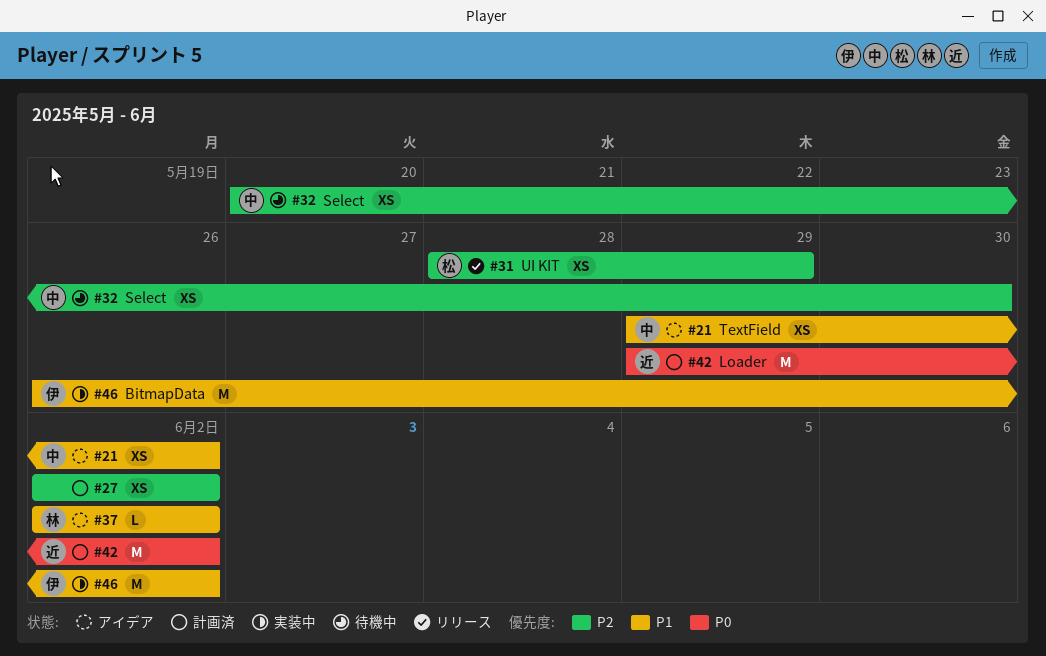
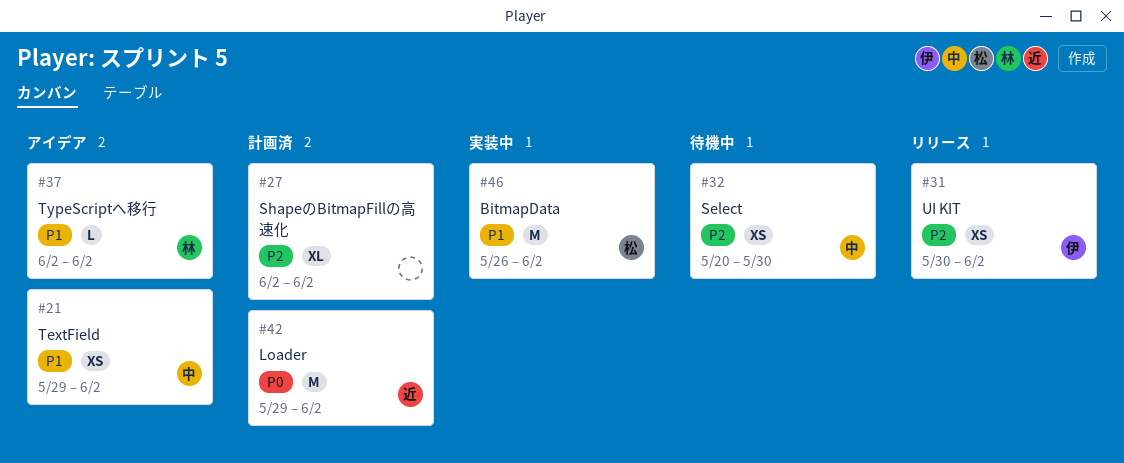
#27, estimate: XS -> XL
#31, owner: 松 -> 伊
#31, start: May 28 -> May 30
#31, due: May 29 -> Jun 2
#46, owner: 伊 -> 松

